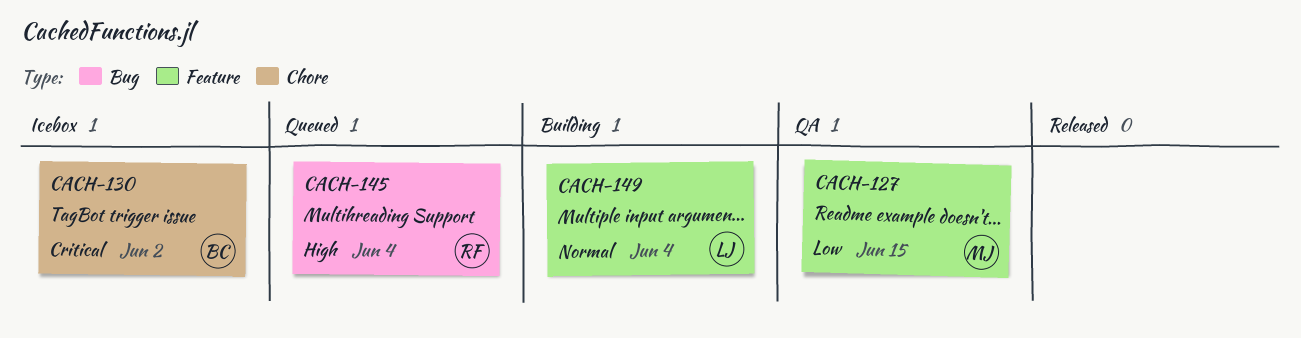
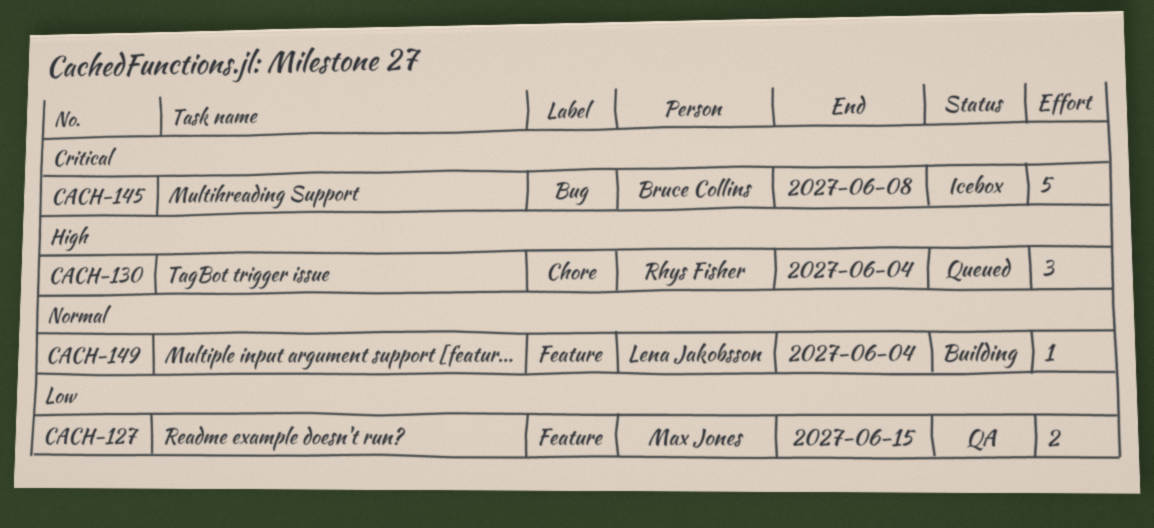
CACH-130, status: Icebox -> Queued
CACH-130, owner: Bruce Collins -> Rhys Fisher
CACH-130, priority: Critical -> High
CACH-130, due: Jun 2 -> Jun 4
CACH-145, status: Queued -> Icebox
CACH-145, owner: Rhys Fisher -> Bruce Collins
CACH-145, priority: High -> Critical
CACH-145, due: Jun 4 -> Jun 8

